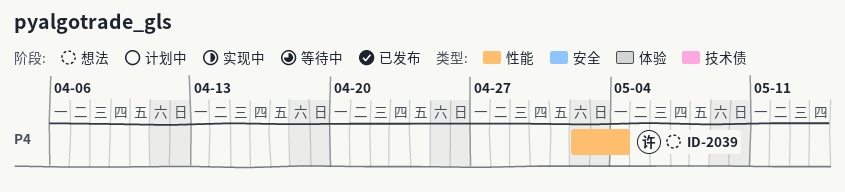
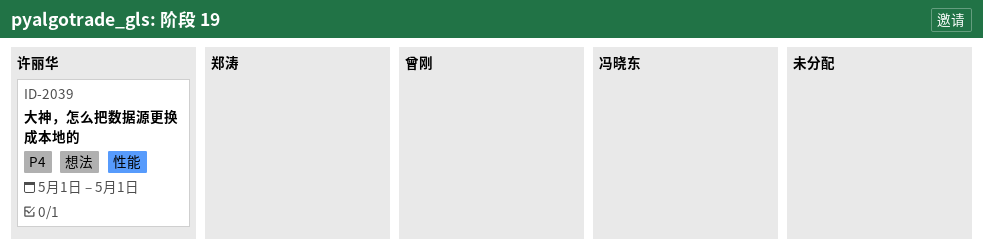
ID-2039, start: May 2 -> May 1
ID-2039, due: May 4 -> May 1

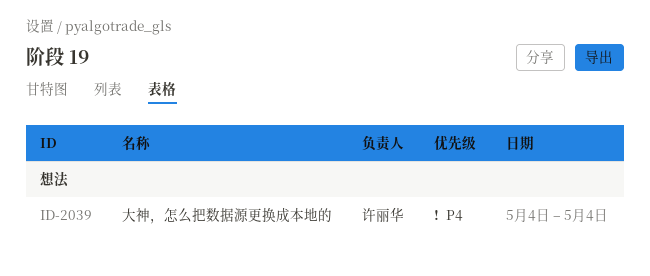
ID-2039, start: May 1 -> May 4
ID-2039, due: May 1 -> May 4

